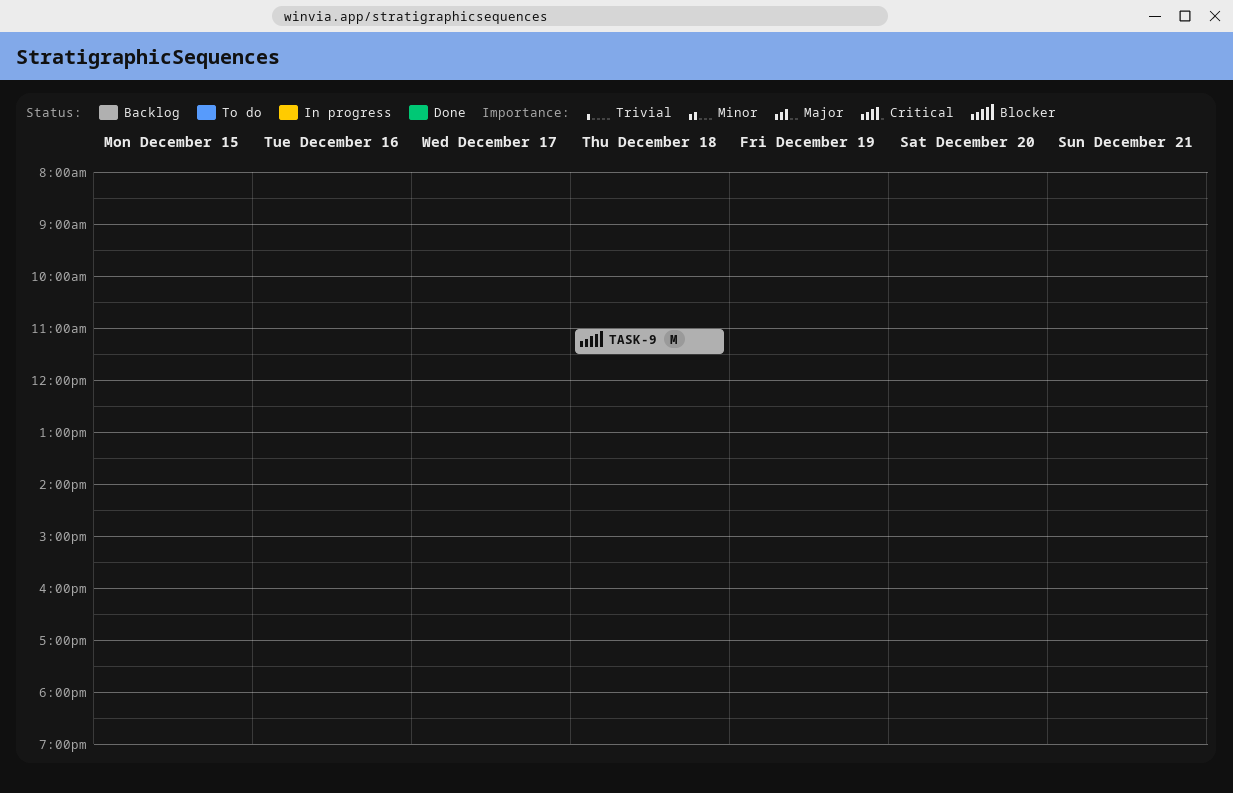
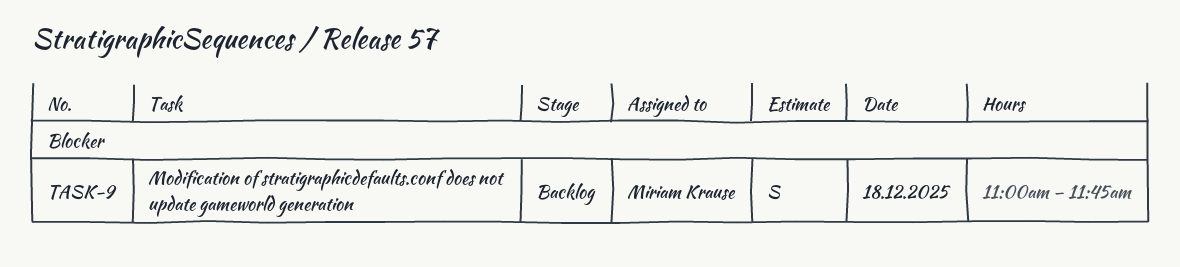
TASK-9, estimate: M -> S
TASK-9, ends: 11:30 -> 11:45

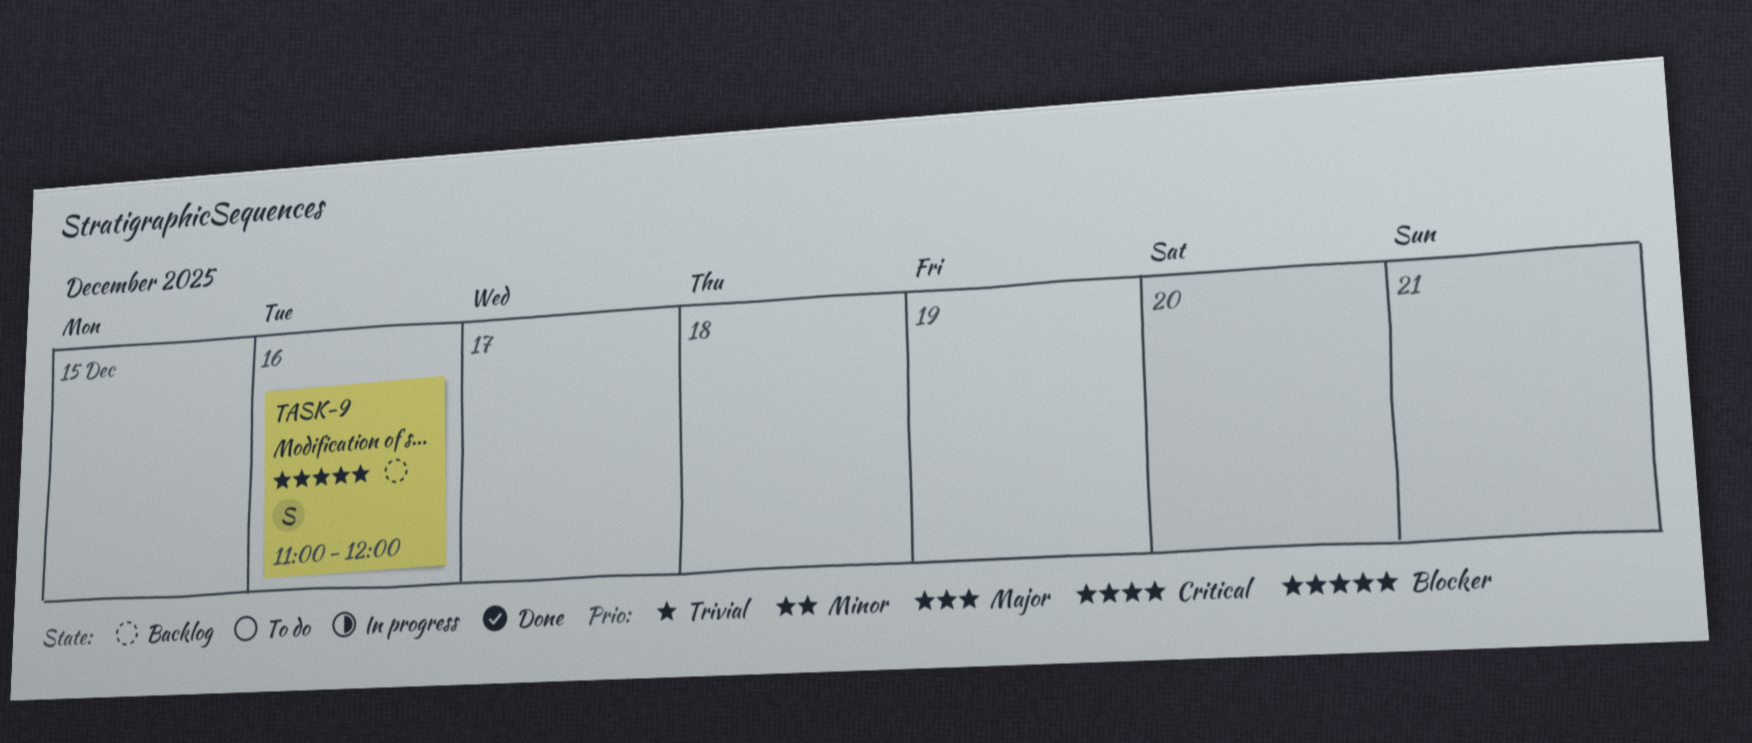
TASK-9, day: Dec 18 -> Dec 16
TASK-9, ends: 11:45 -> 12:00

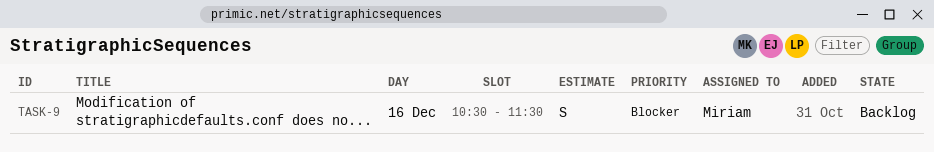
TASK-9, begins: 11:00 -> 10:30
TASK-9, ends: 12:00 -> 11:30

